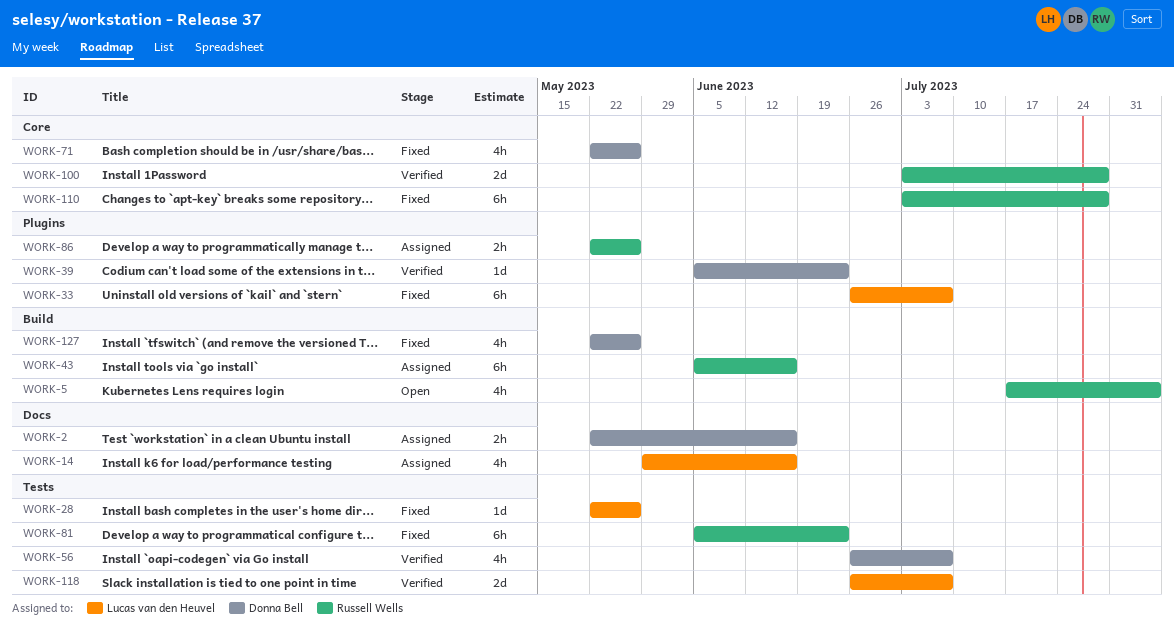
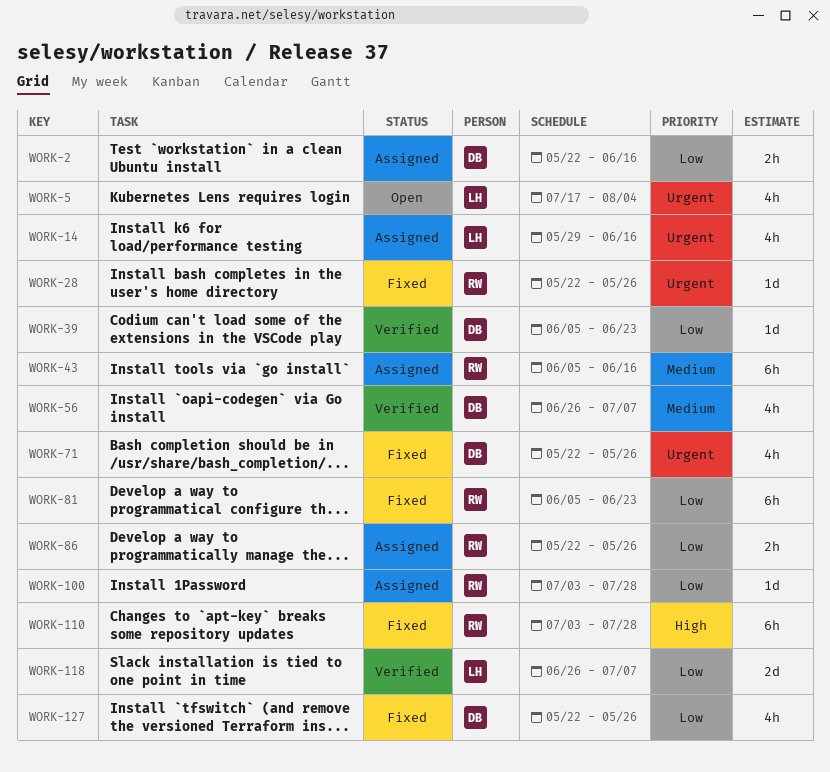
WORK-5, owner: Russell Wells -> Lucas van den Heuvel
WORK-28, owner: Lucas van den Heuvel -> Russell Wells
WORK-33: present -> none
WORK-100, status: Verified -> Assigned
WORK-100, estimate: 2d -> 1d

